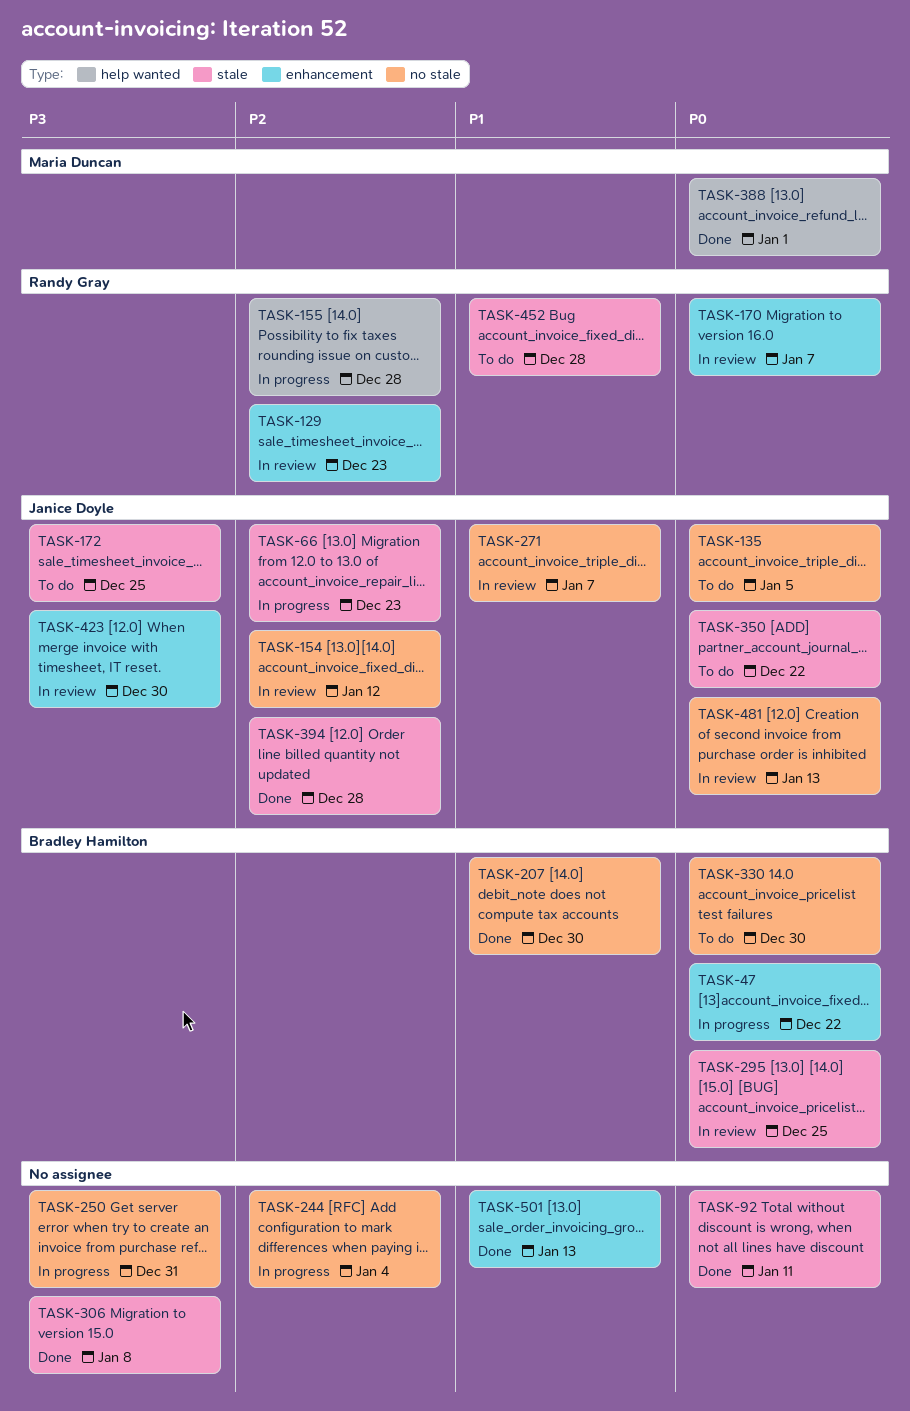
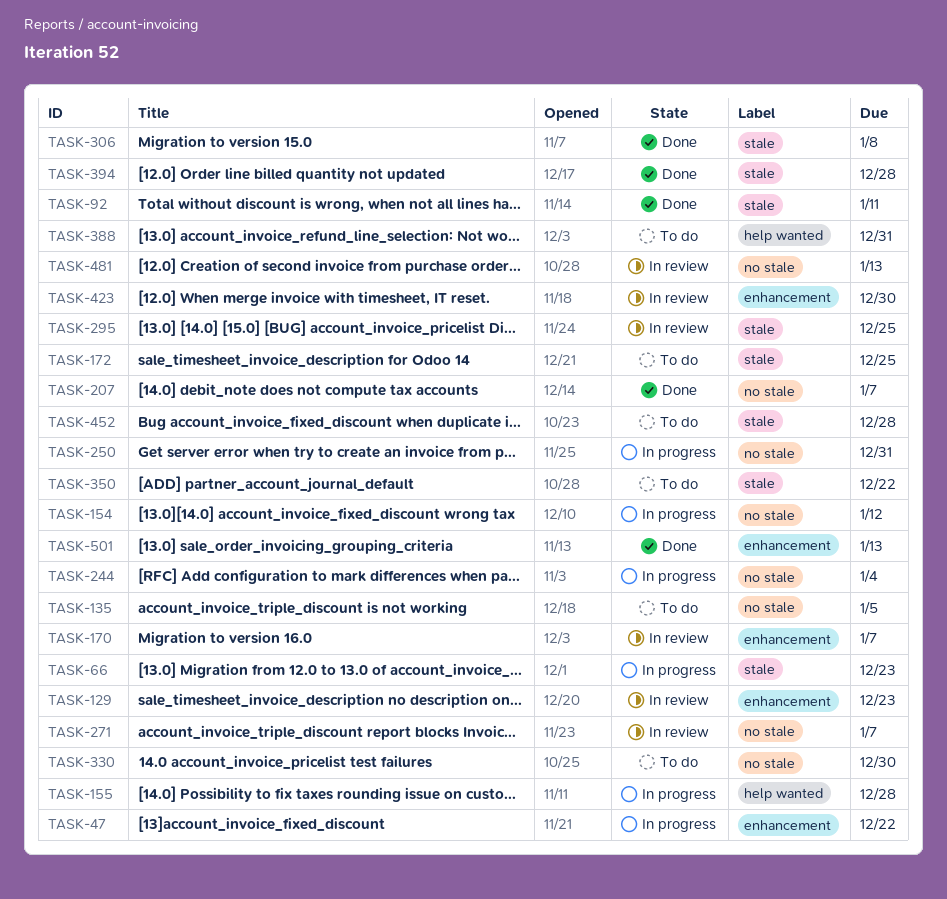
TASK-154, status: In review -> In progress
TASK-207, due: Dec 30 -> Jan 7
TASK-388, status: Done -> To do
TASK-388, due: Jan 1 -> Dec 31

